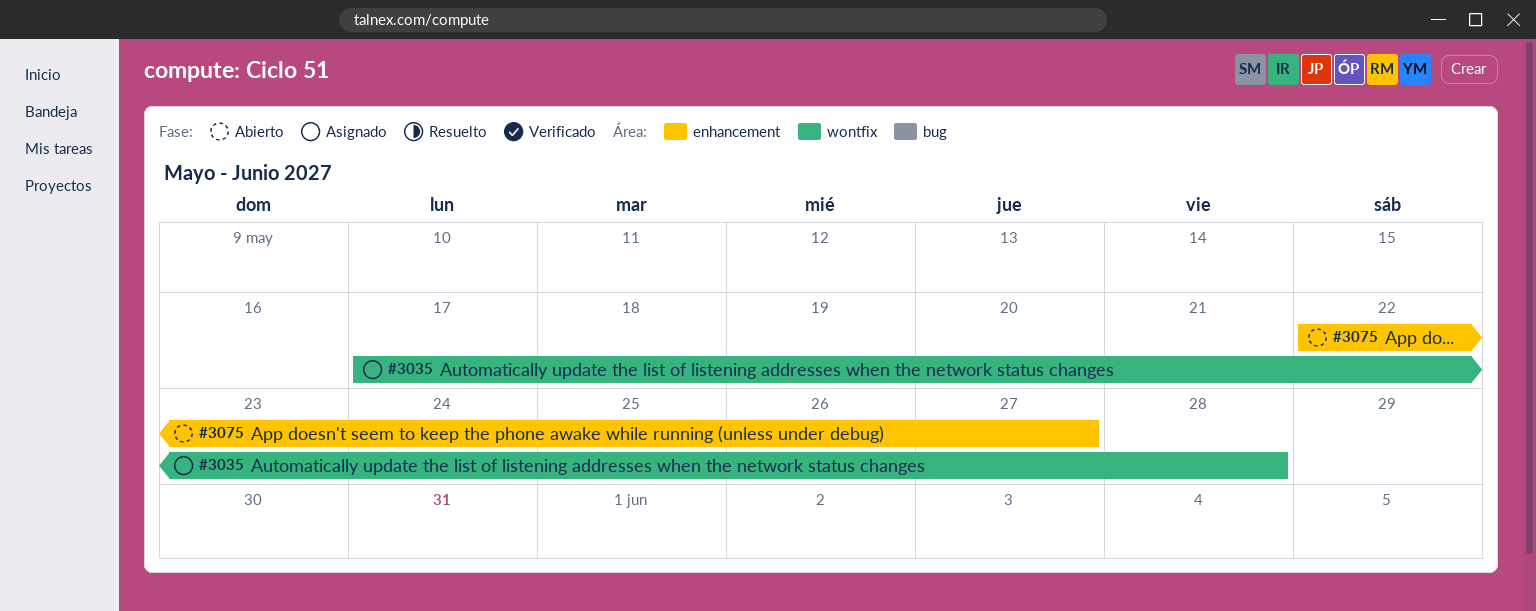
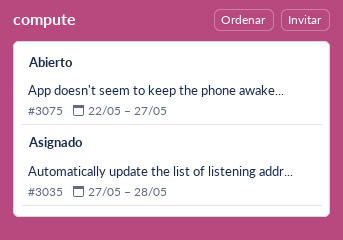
#3035, start: May 17 -> May 27

